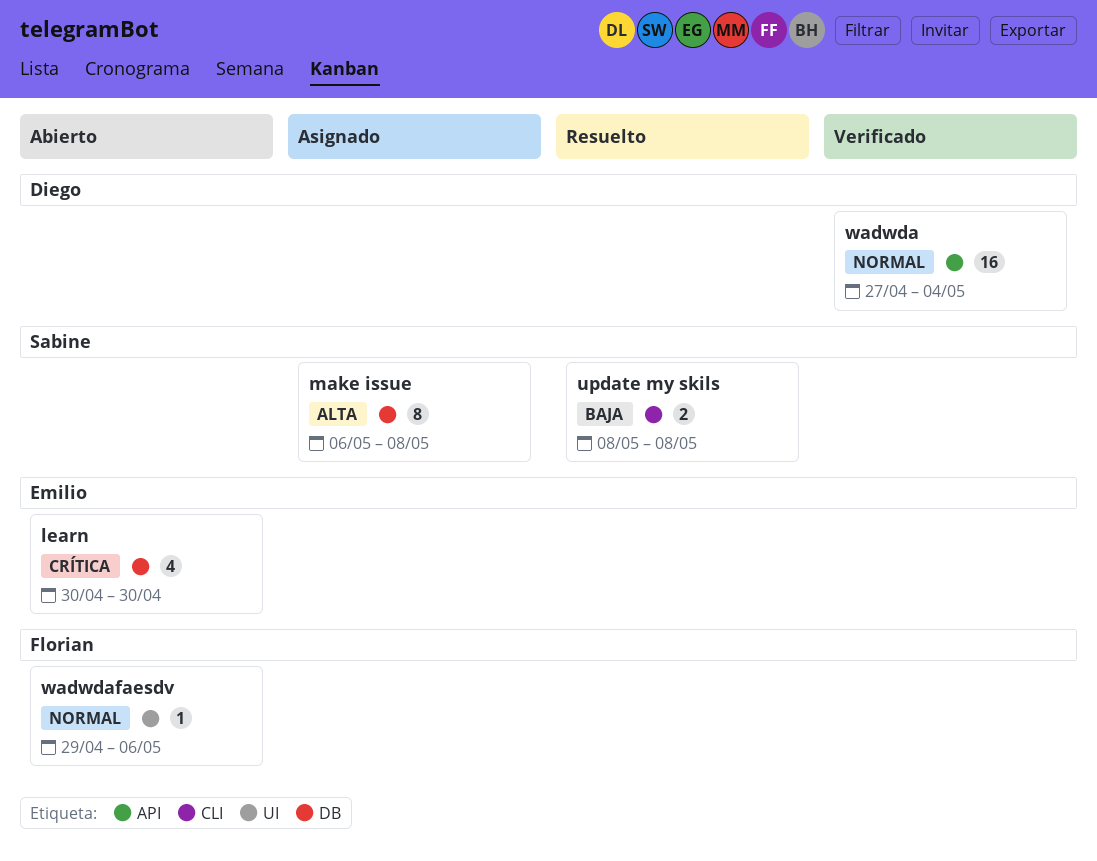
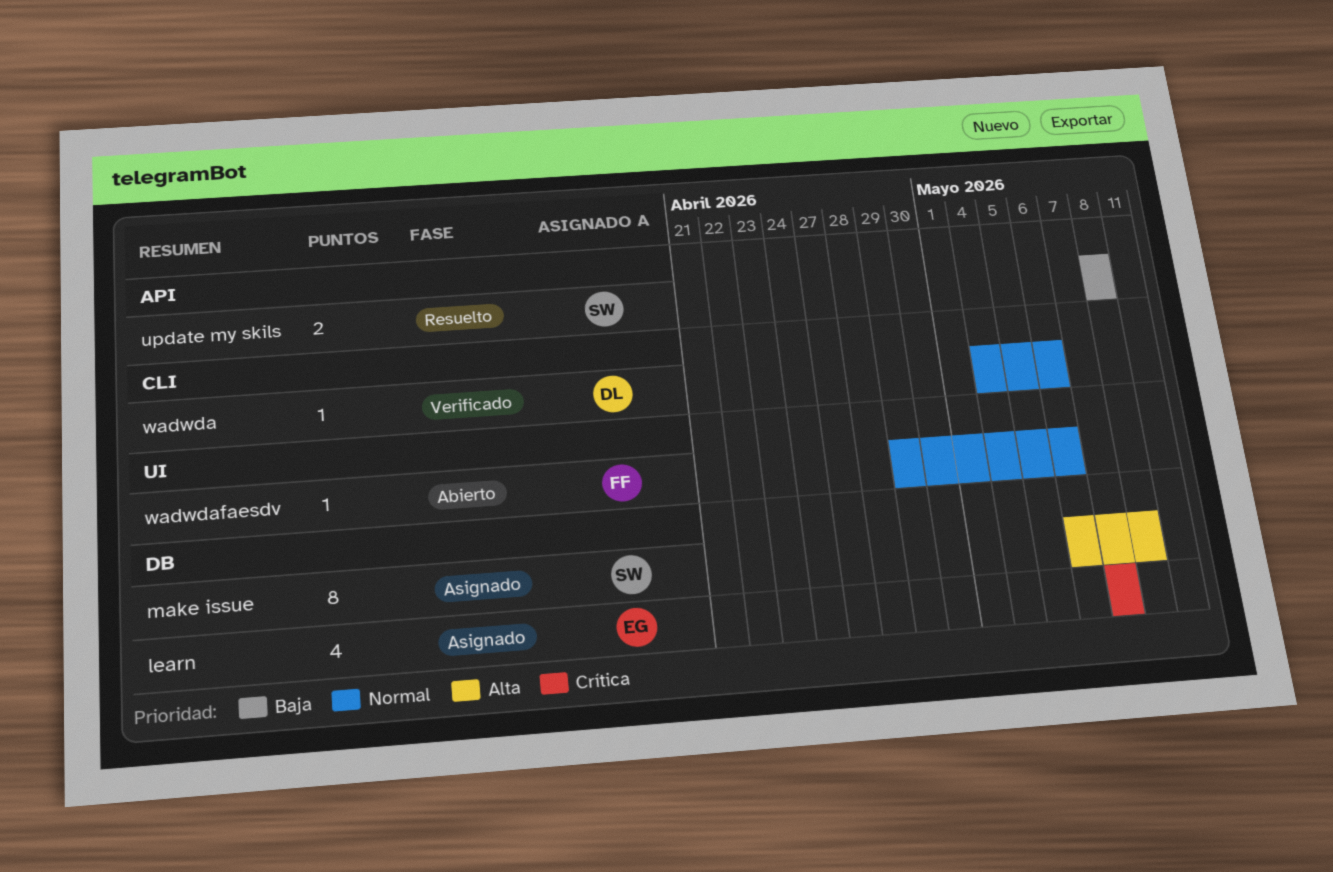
learn, status: Abierto -> Asignado
learn, start: Apr 30 -> May 7
learn, due: Apr 30 -> May 7
update my skils, label: CLI -> API
wadwda, label: API -> CLI
wadwda, estimate: 16 -> 1
wadwda, start: Apr 27 -> May 4
wadwda, due: May 4 -> May 6

